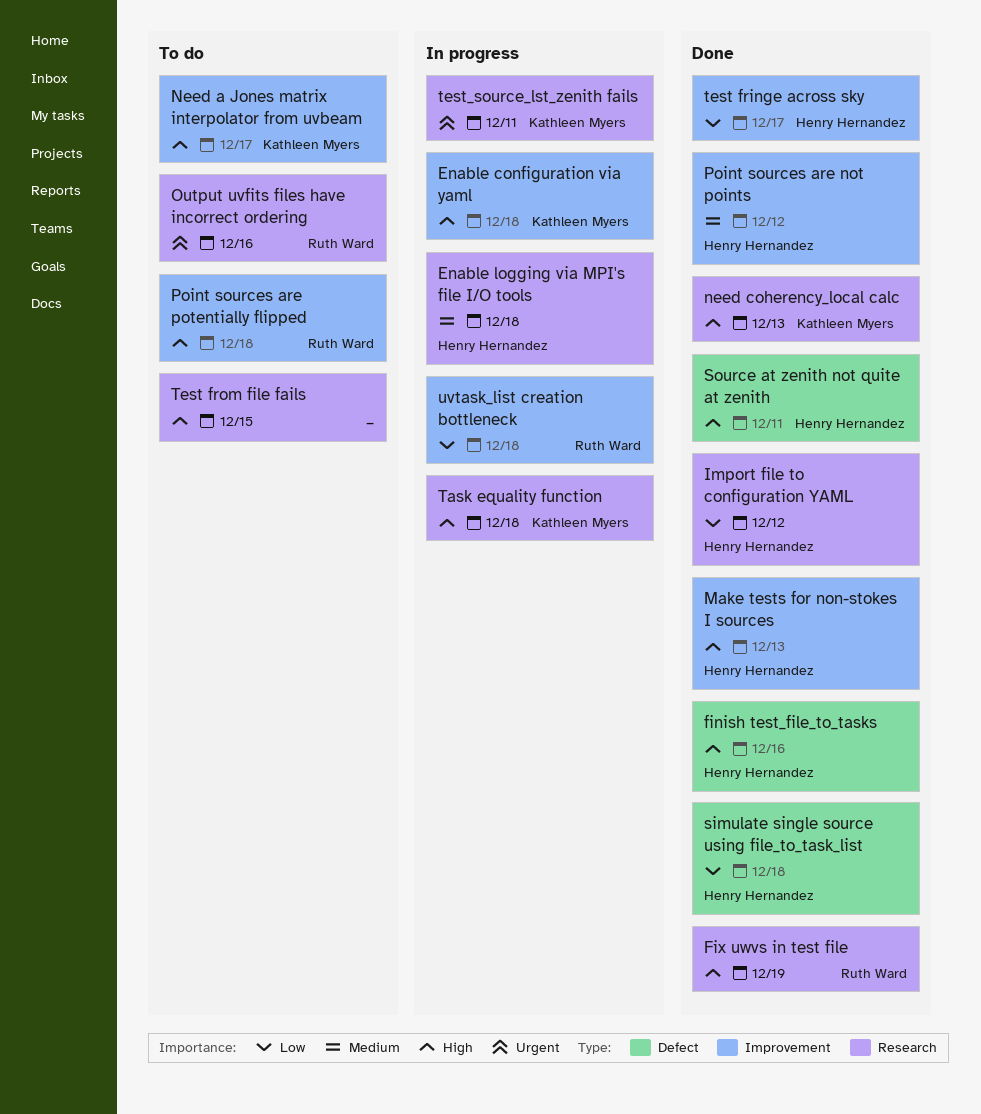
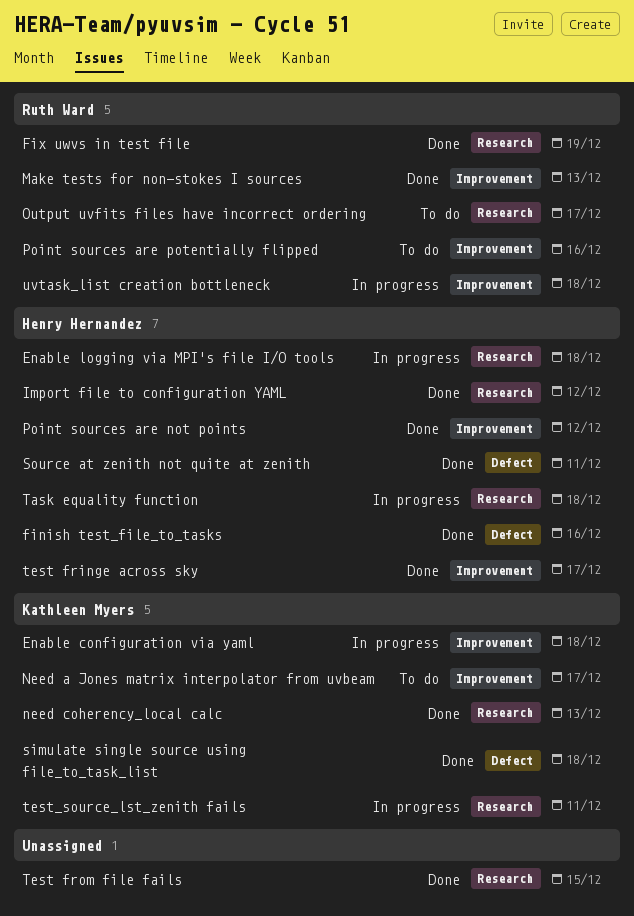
Make tests for non-stokes I sources, owner: Henry Hernandez -> Ruth Ward
Output uvfits files have incorrect ordering, due: Dec 16 -> Dec 17
Point sources are potentially flipped, due: Dec 18 -> Dec 16
simulate single source using file_to_task_list, owner: Henry Hernandez -> Kathleen Myers
Task equality function, owner: Kathleen Myers -> Henry Hernandez
Test from file fails, status: To do -> Done

